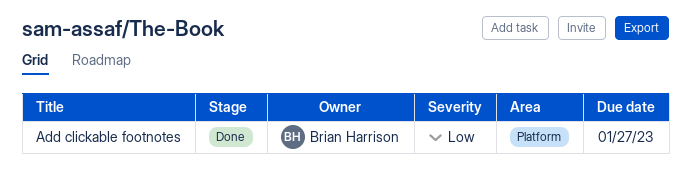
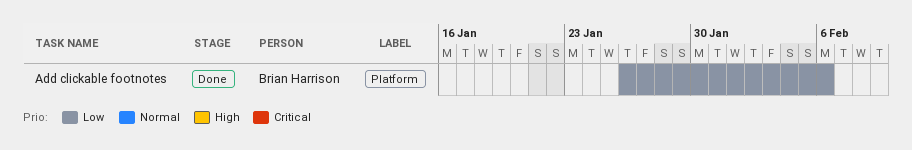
Add clickable footnotes, due: Jan 27 -> Feb 6

